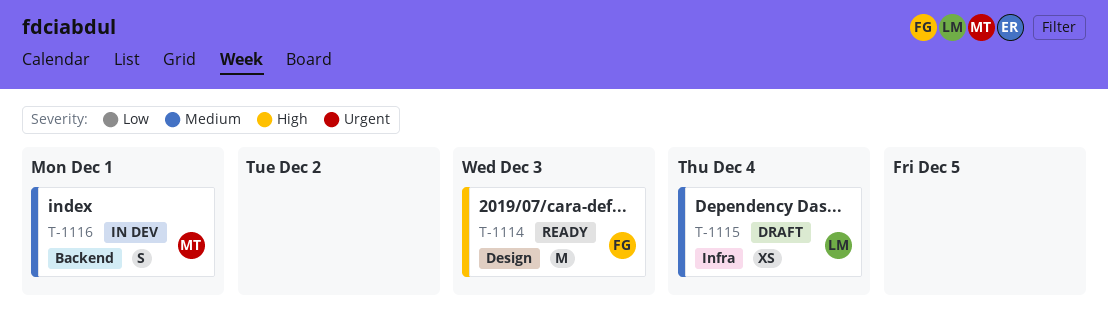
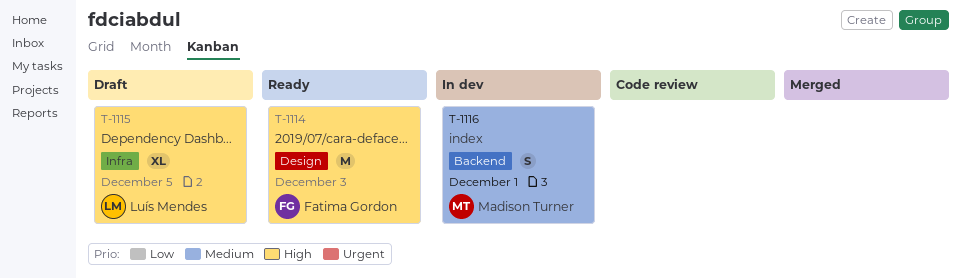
T-1115, priority: Medium -> High
T-1115, estimate: XS -> XL
T-1115, due: Dec 4 -> Dec 5

